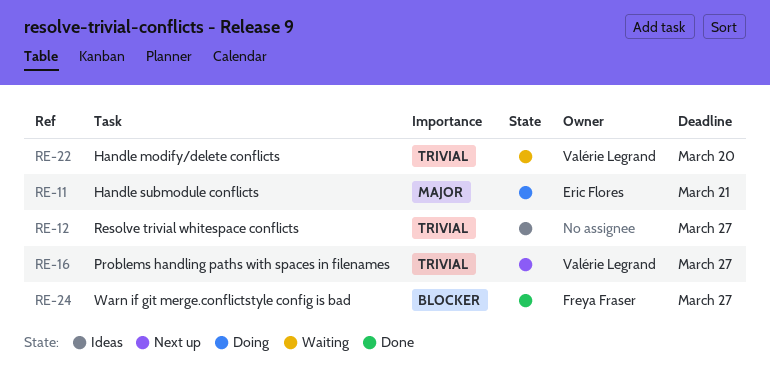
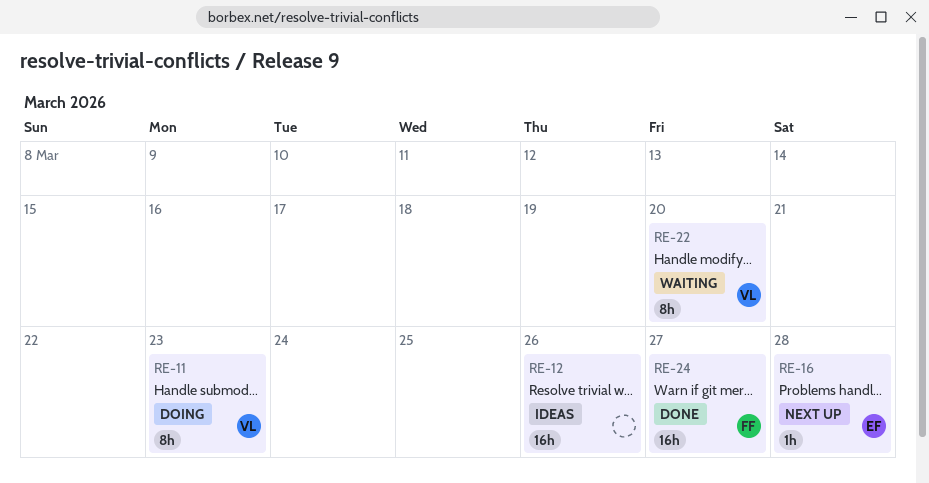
RE-11, owner: Eric Flores -> Valérie Legrand
RE-11, due: Mar 21 -> Mar 23
RE-12, due: Mar 27 -> Mar 26
RE-16, owner: Valérie Legrand -> Eric Flores
RE-16, due: Mar 27 -> Mar 28

